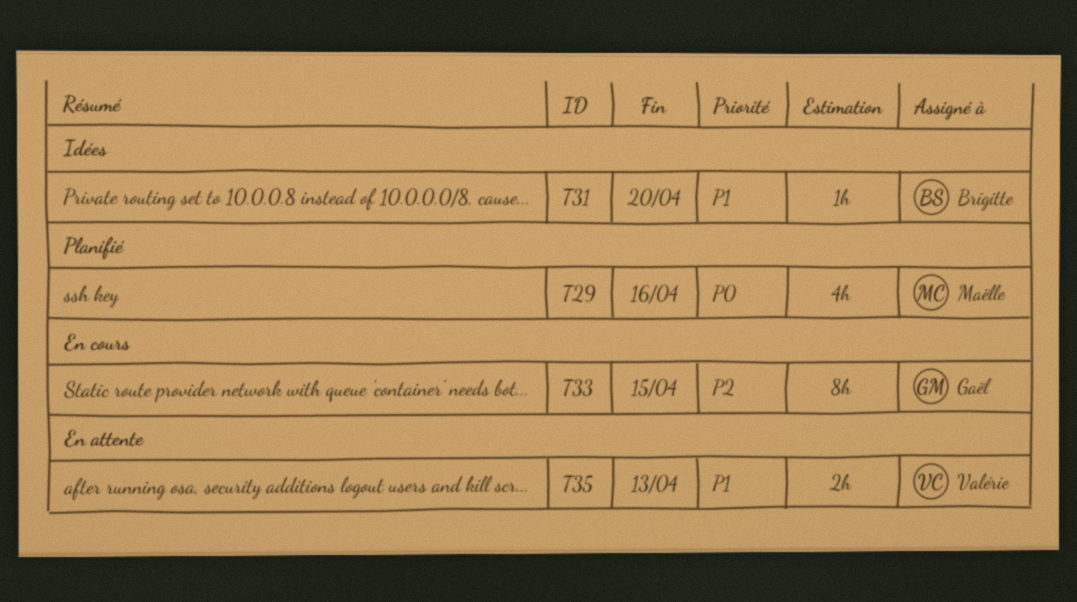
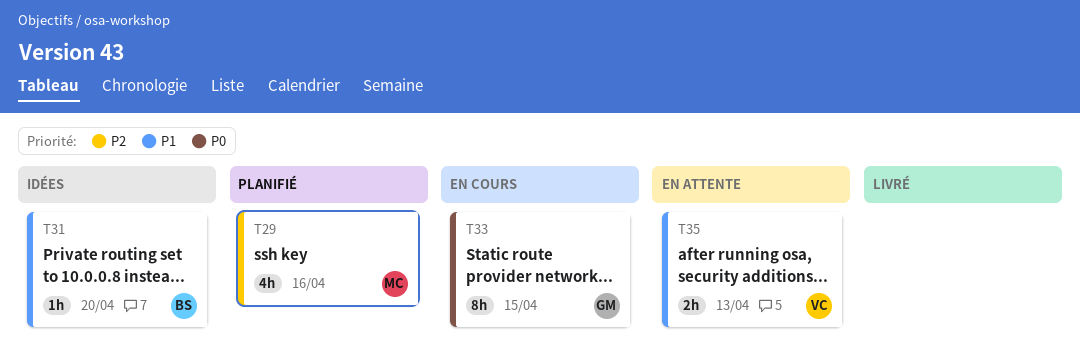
T29, priority: P0 -> P2
T33, priority: P2 -> P0

